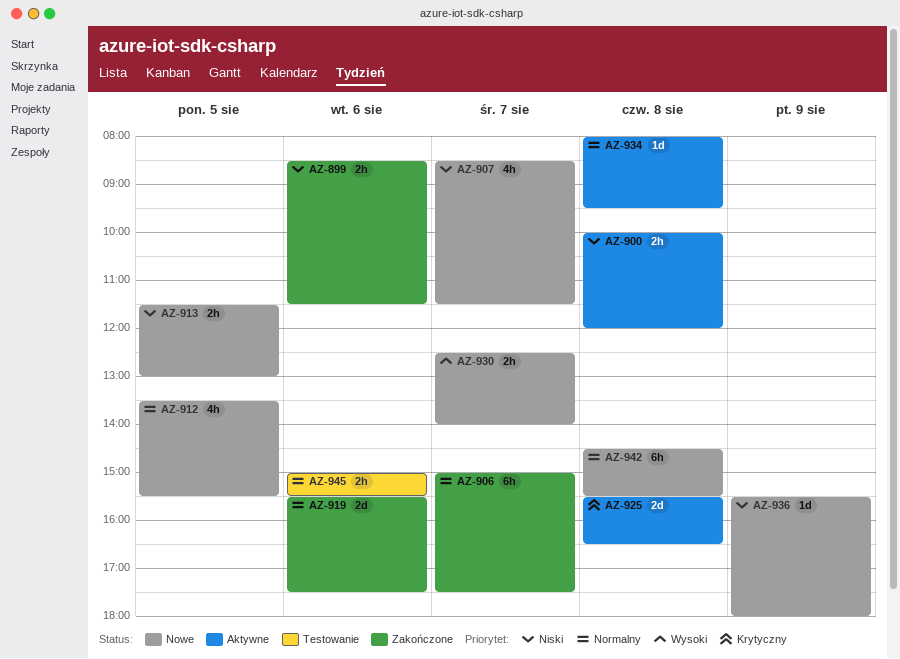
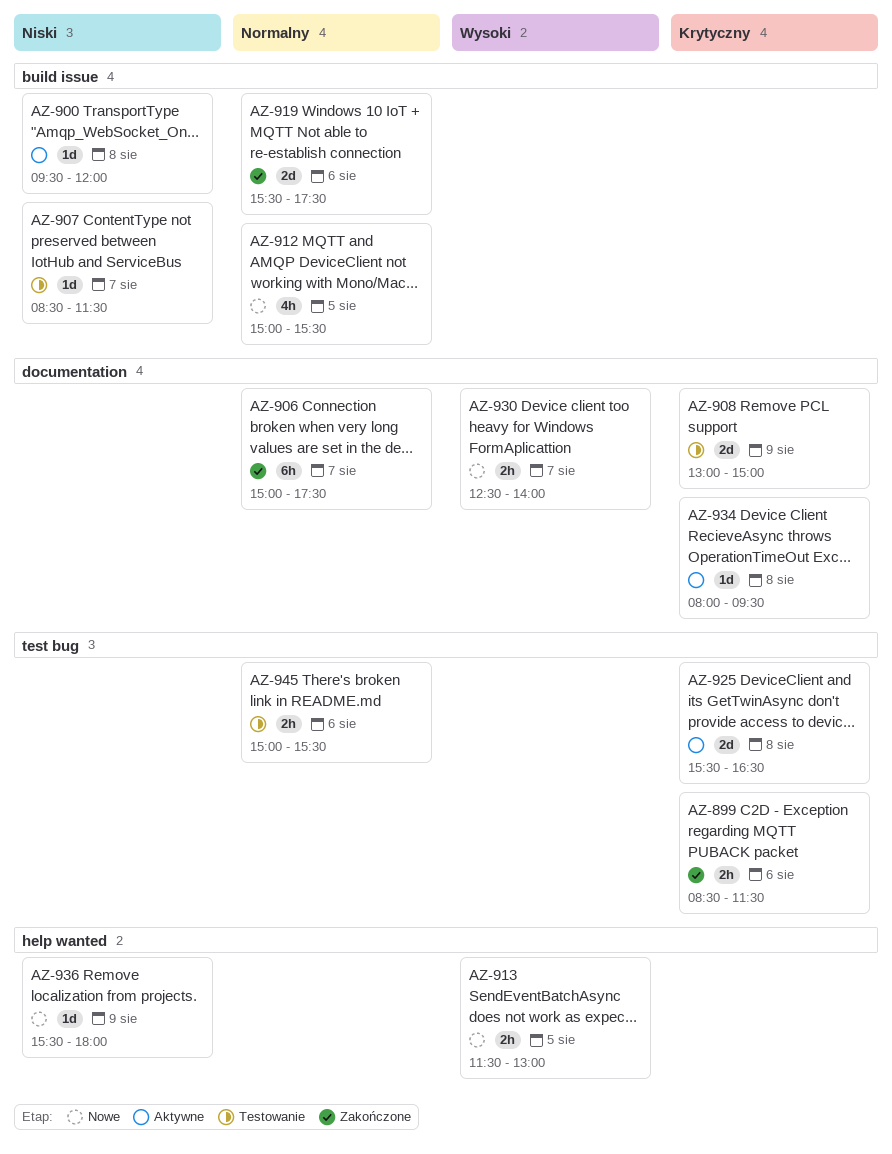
AZ-899, priority: Niski -> Krytyczny
AZ-900, estimate: 2h -> 1d
AZ-900, begins: 10:00 -> 09:30
AZ-907, status: Nowe -> Testowanie
AZ-907, estimate: 4h -> 1d
AZ-908: none -> present
AZ-912, begins: 13:30 -> 15:00
AZ-913, priority: Niski -> Wysoki
AZ-934, priority: Normalny -> Krytyczny
AZ-942: present -> none

